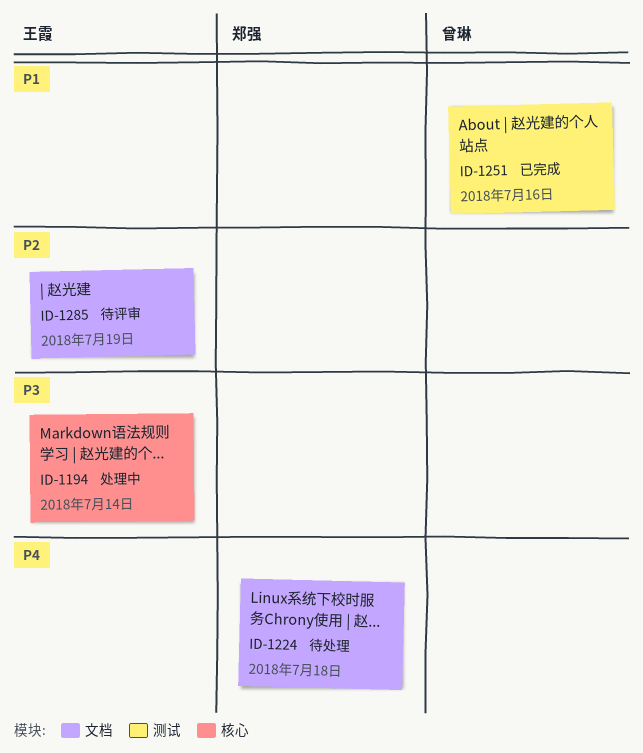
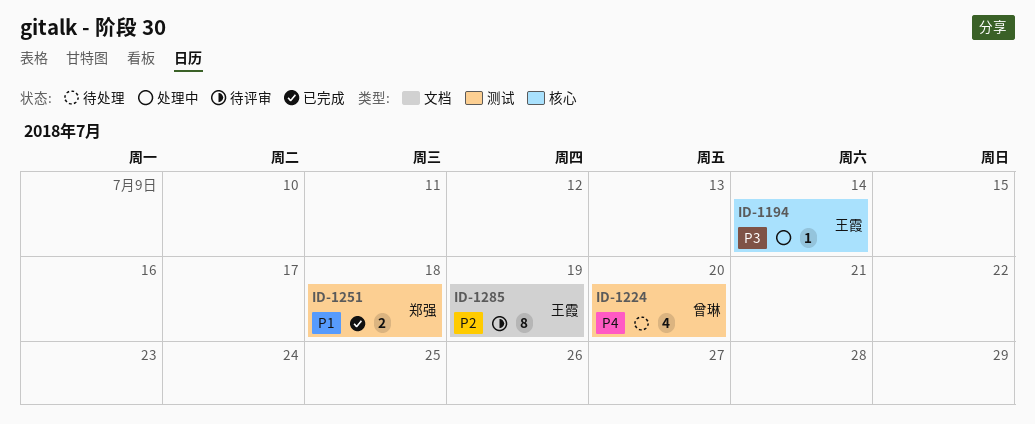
ID-1224, owner: 郑强 -> 曾琳
ID-1224, label: 文档 -> 测试
ID-1224, due: Jul 18 -> Jul 20
ID-1251, owner: 曾琳 -> 郑强
ID-1251, due: Jul 16 -> Jul 18

